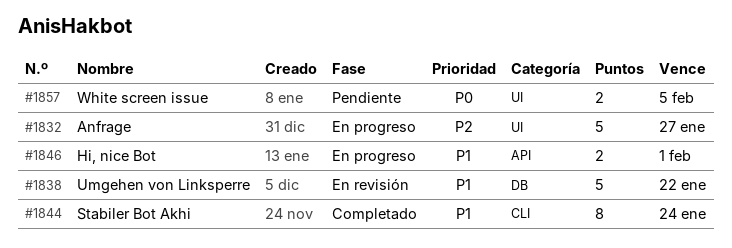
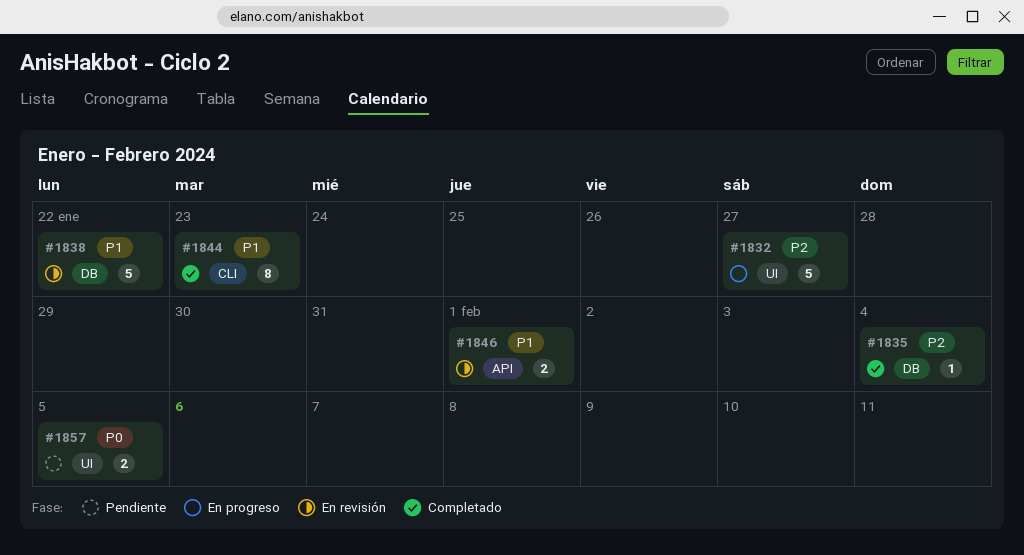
#1835: none -> present
#1844, due: Jan 24 -> Jan 23
#1846, status: En progreso -> En revisión

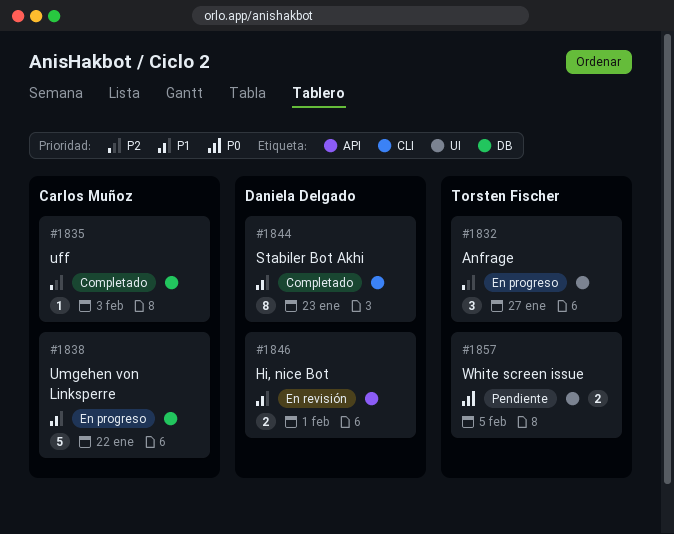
#1832, estimate: 5 -> 3
#1835, due: Feb 4 -> Feb 3
#1838, status: En revisión -> En progreso

